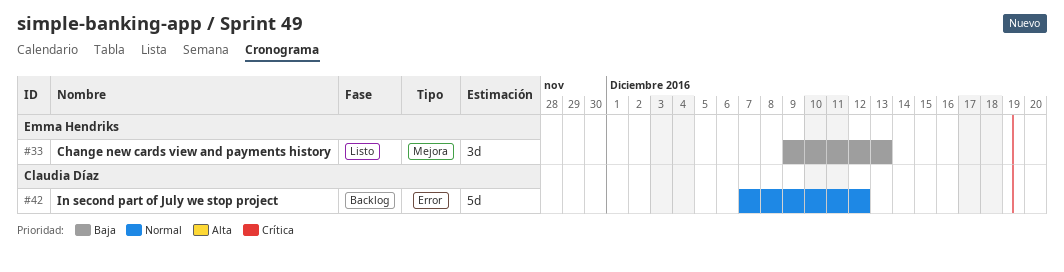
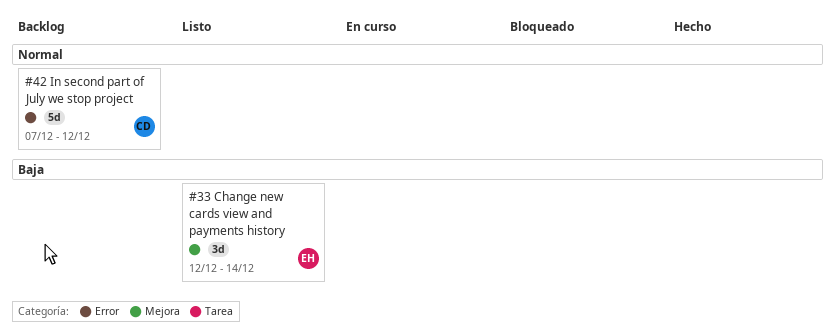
#33, start: Dec 9 -> Dec 12
#33, due: Dec 13 -> Dec 14

